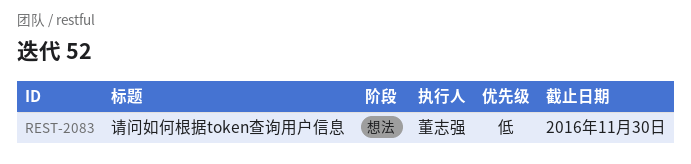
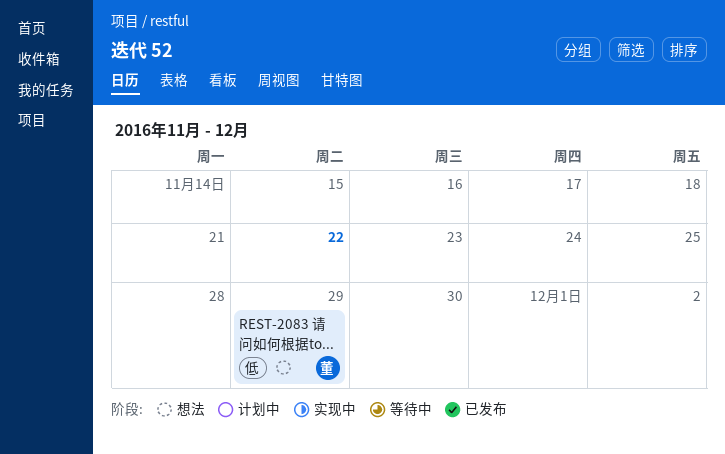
REST-2083, due: Nov 30 -> Nov 29

